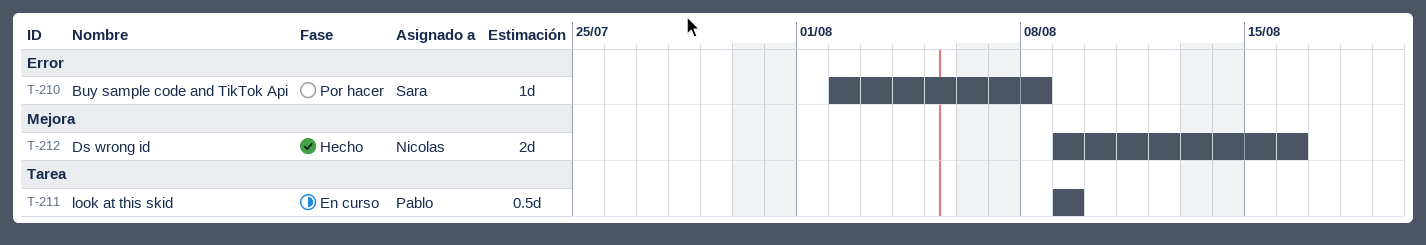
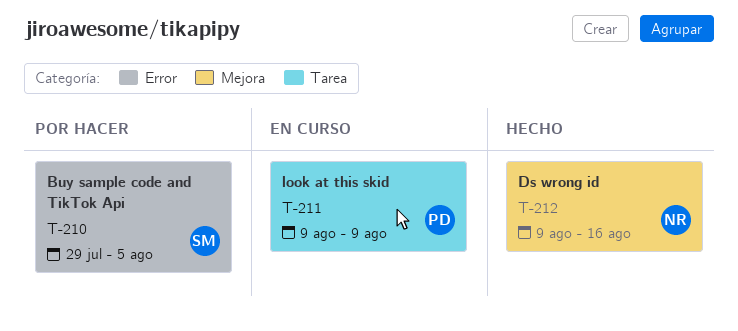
T-210, start: Aug 2 -> Jul 29
T-210, due: Aug 8 -> Aug 5

